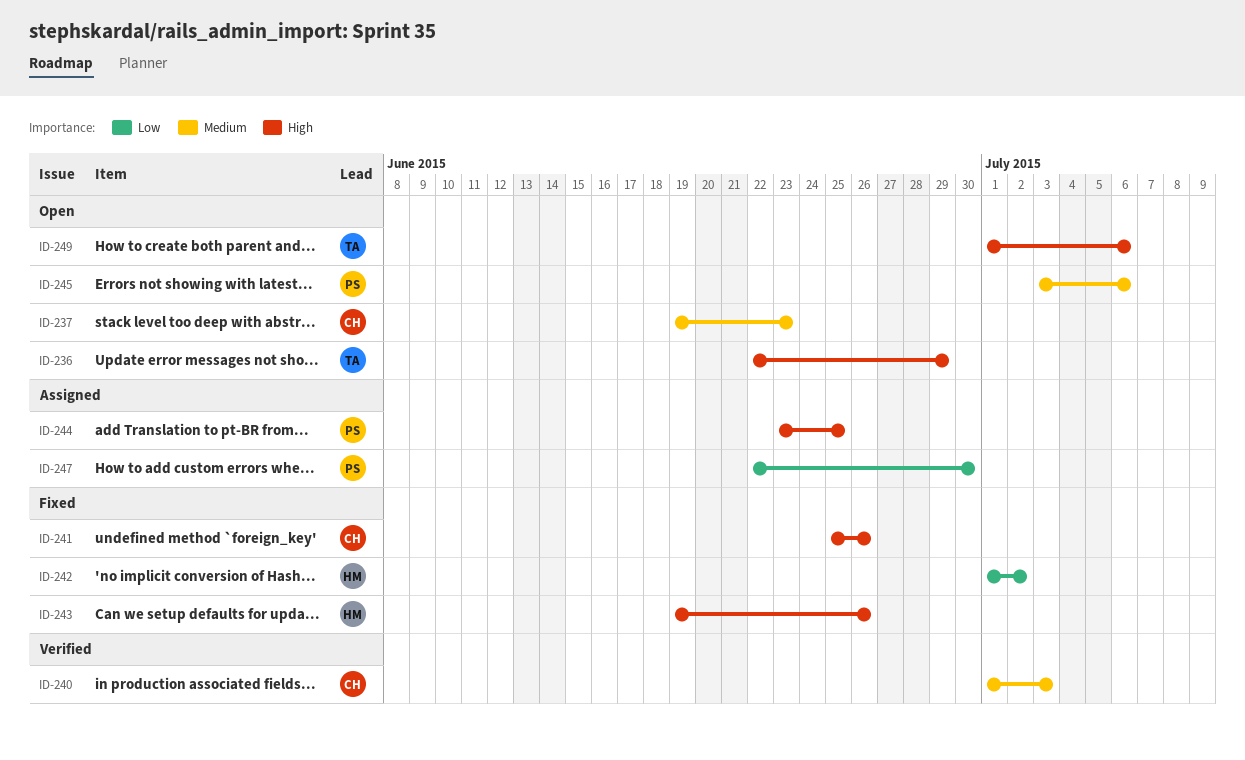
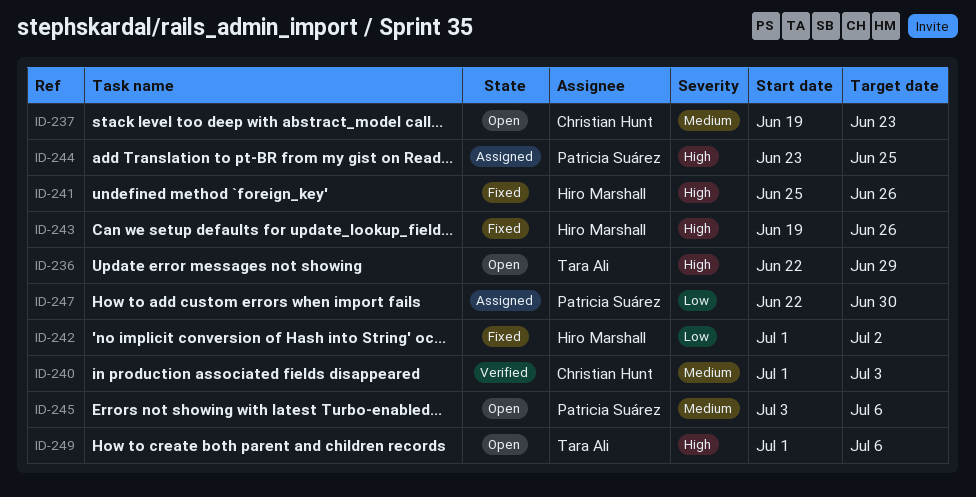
ID-241, owner: Christian Hunt -> Hiro Marshall

